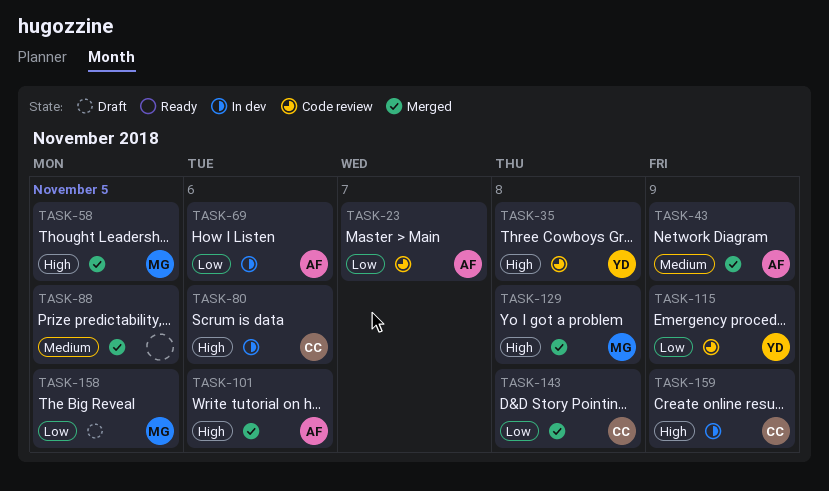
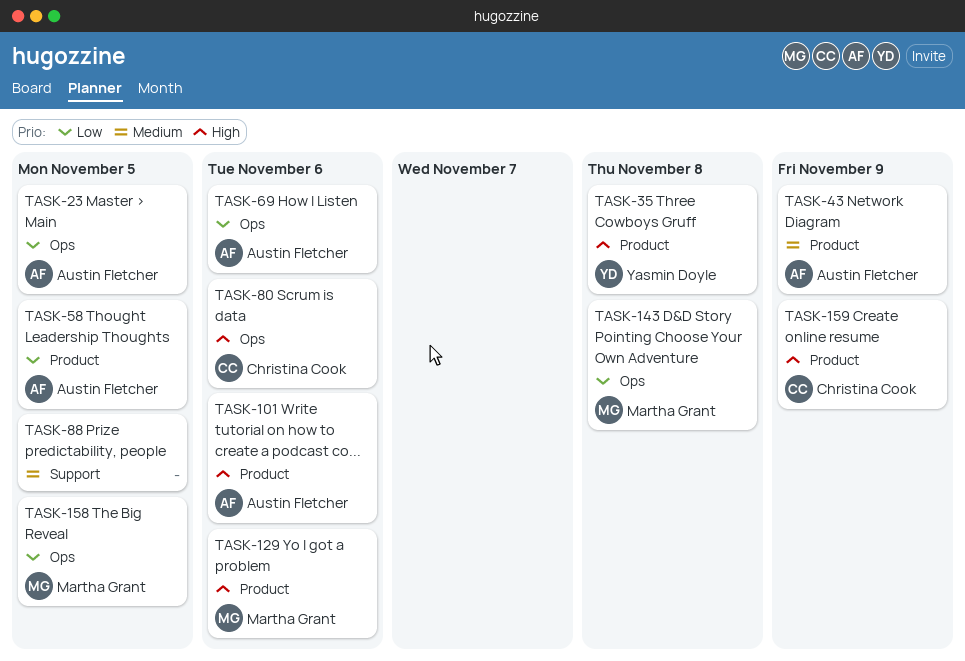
TASK-23, due: Nov 7 -> Nov 5
TASK-58, owner: Martha Grant -> Austin Fletcher
TASK-58, priority: High -> Low
TASK-115: present -> none
TASK-129, due: Nov 8 -> Nov 6
TASK-143, owner: Christina Cook -> Martha Grant

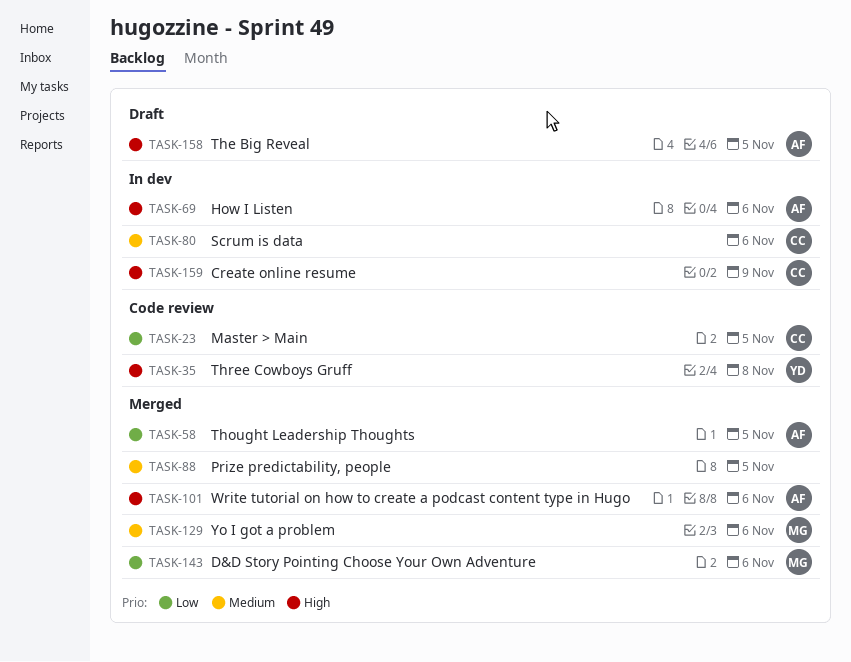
TASK-23, owner: Austin Fletcher -> Christina Cook
TASK-43: present -> none
TASK-69, priority: Low -> High
TASK-80, priority: High -> Medium
TASK-129, priority: High -> Medium
TASK-143, due: Nov 8 -> Nov 6
TASK-158, owner: Martha Grant -> Austin Fletcher
TASK-158, priority: Low -> High

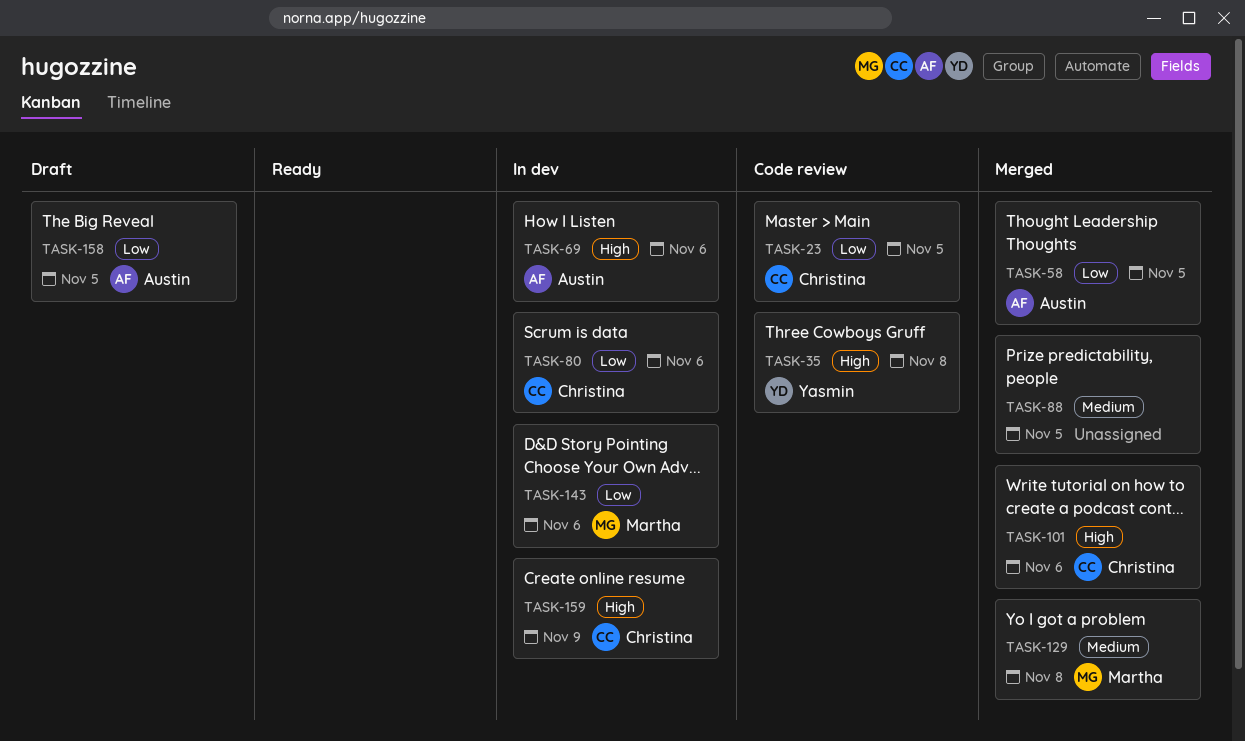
TASK-80, priority: Medium -> Low
TASK-101, owner: Austin -> Christina
TASK-129, due: Nov 6 -> Nov 8
TASK-143, status: Merged -> In dev
TASK-158, priority: High -> Low

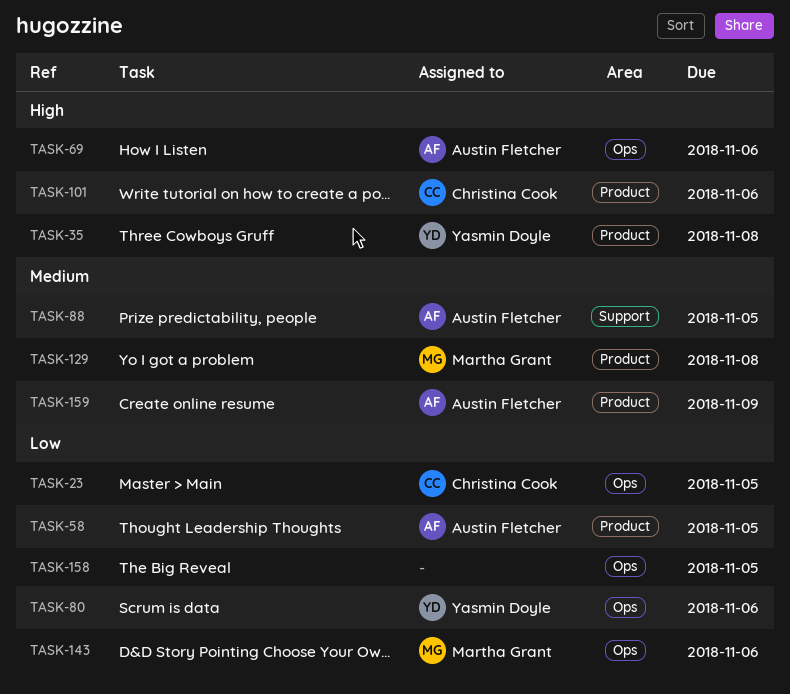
TASK-80, owner: Christina Cook -> Yasmin Doyle
TASK-88, owner: none -> Austin Fletcher
TASK-158, owner: Austin Fletcher -> none
TASK-159, owner: Christina Cook -> Austin Fletcher
TASK-159, priority: High -> Medium

